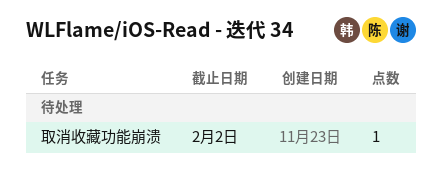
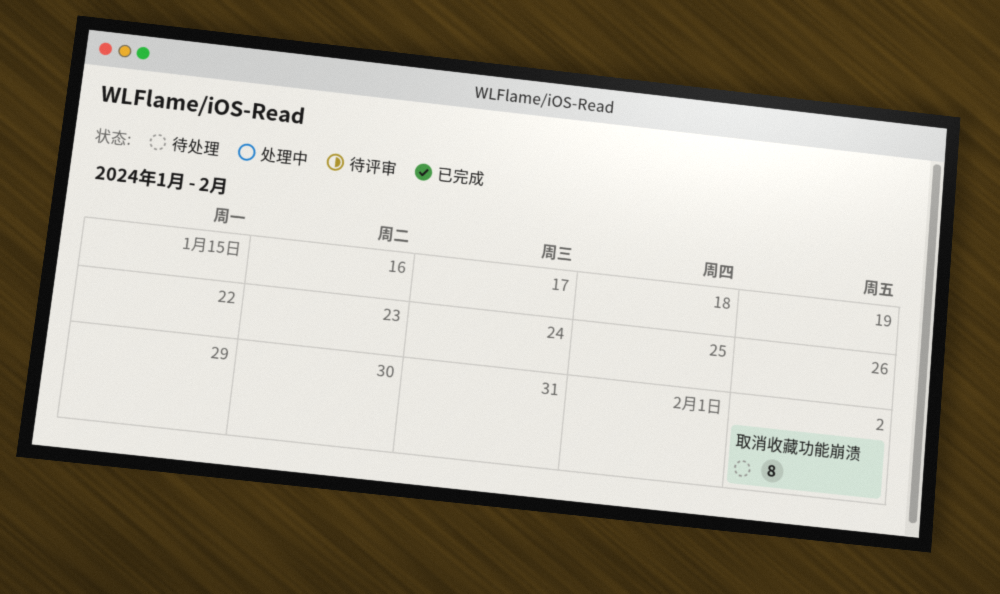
取消收藏功能崩溃, estimate: 1 -> 8

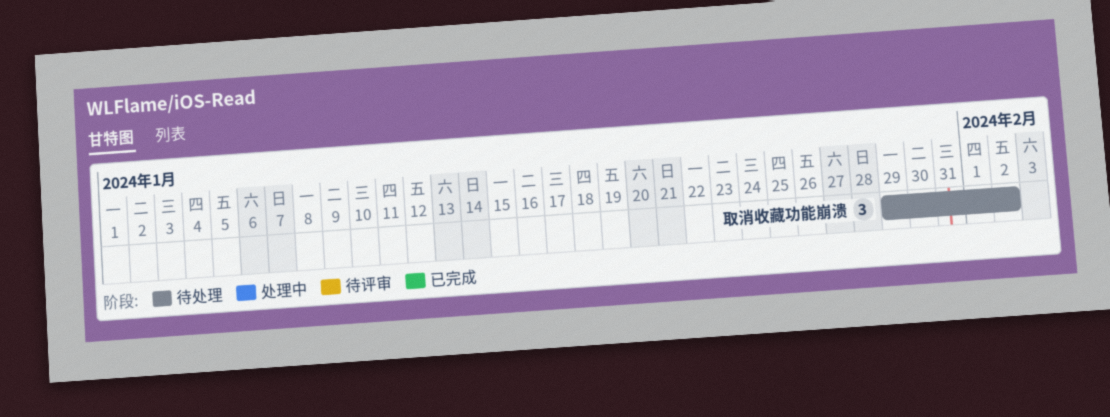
取消收藏功能崩溃, estimate: 8 -> 3

